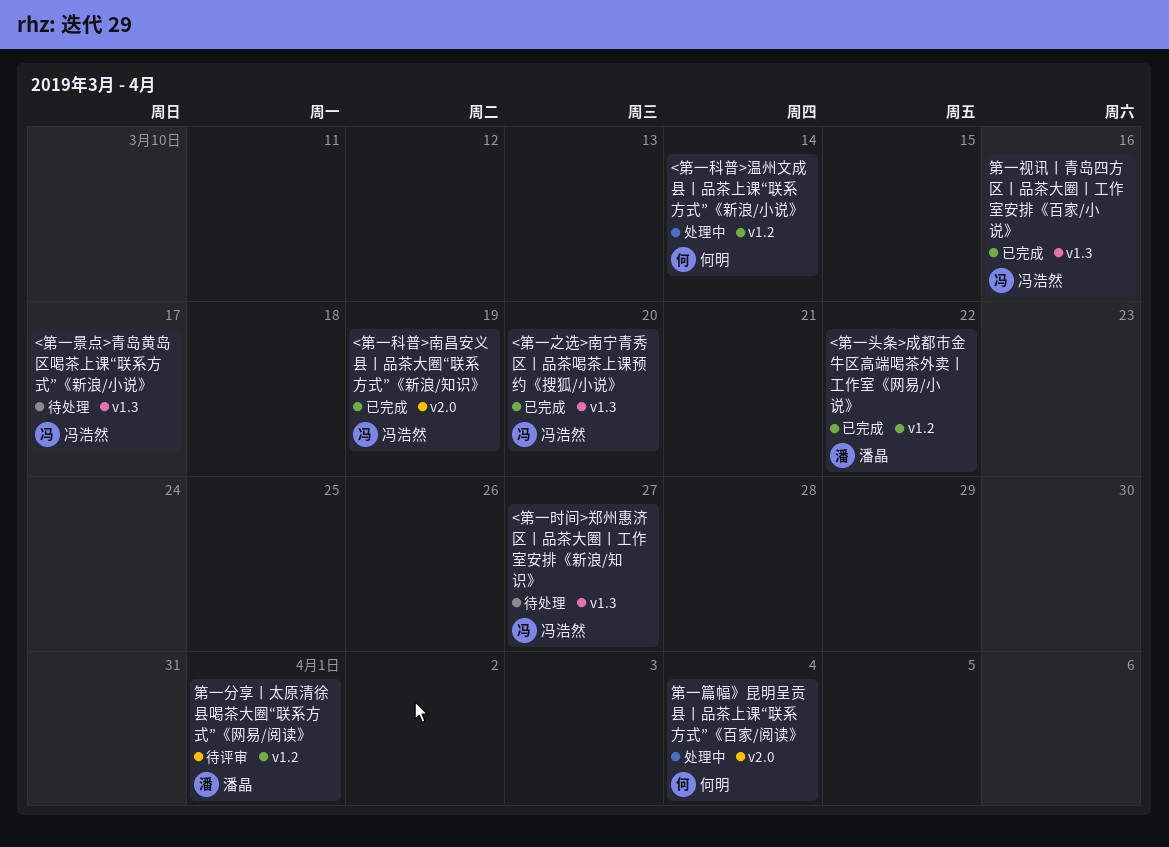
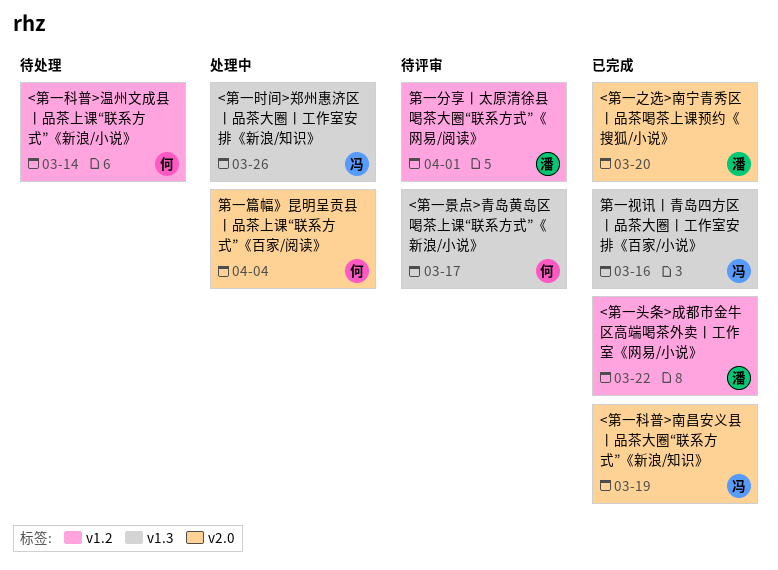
<第一之选>南宁青秀区丨品茶喝茶上课预约《搜狐/小说》, owner: 冯浩然 -> 潘晶
<第一之选>南宁青秀区丨品茶喝茶上课预约《搜狐/小说》, label: v1.3 -> v2.0
<第一时间>郑州惠济区丨品茶大圈丨工作室安排《新浪/知识》, status: 待处理 -> 处理中
<第一时间>郑州惠济区丨品茶大圈丨工作室安排《新浪/知识》, due: Mar 27 -> Mar 26
<第一景点>青岛黄岛区喝茶上课“联系方式”《新浪/小说》, status: 待处理 -> 待评审
<第一景点>青岛黄岛区喝茶上课“联系方式”《新浪/小说》, owner: 冯浩然 -> 何明
<第一科普>温州文成县丨品茶上课“联系方式”《新浪/小说》, status: 处理中 -> 待处理

